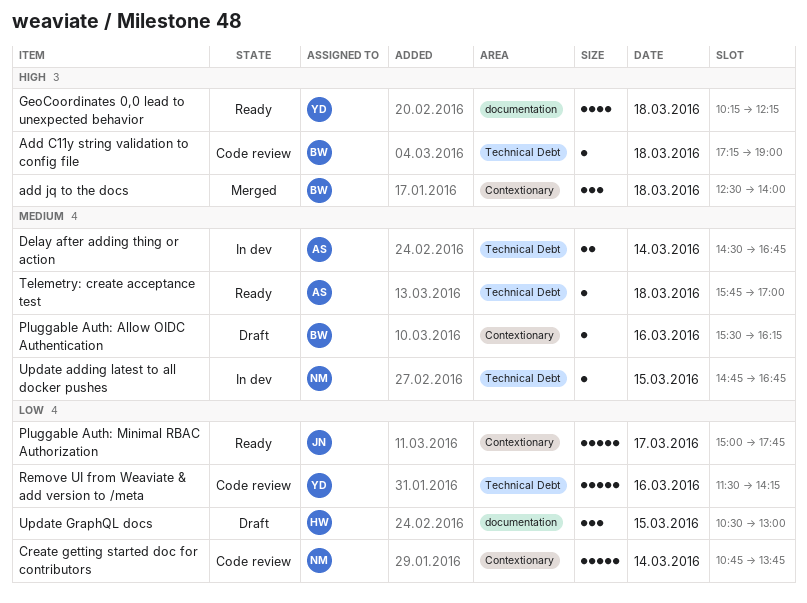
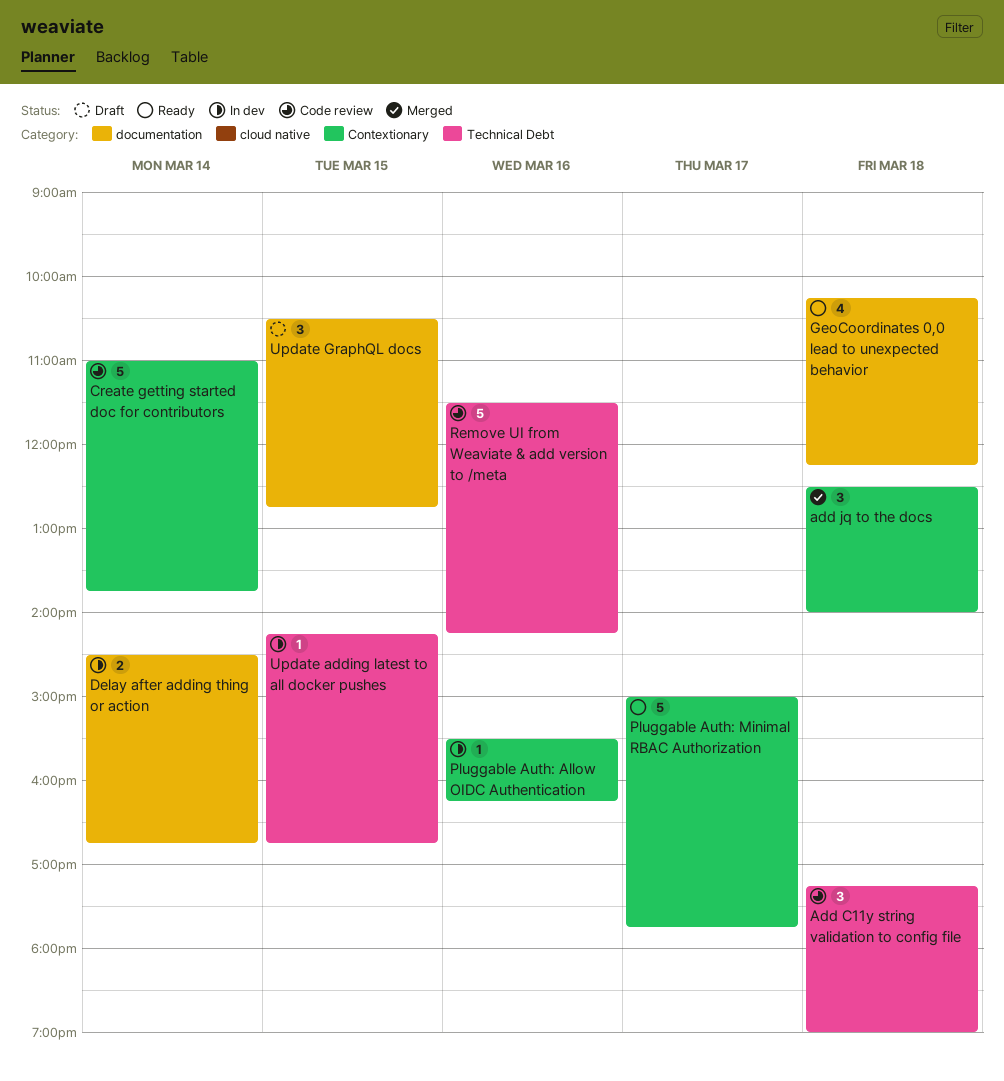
Add C11y string validation to config file, estimate: 1 -> 3
Create getting started doc for contributors, begins: 10:45 -> 11:00
Delay after adding thing or action, label: Technical Debt -> documentation
Pluggable Auth: Allow OIDC Authentication, status: Draft -> In dev
Telemetry: create acceptance test: present -> none
Update adding latest to all docker pushes, begins: 14:45 -> 14:15
Update GraphQL docs, ends: 13:00 -> 12:45

